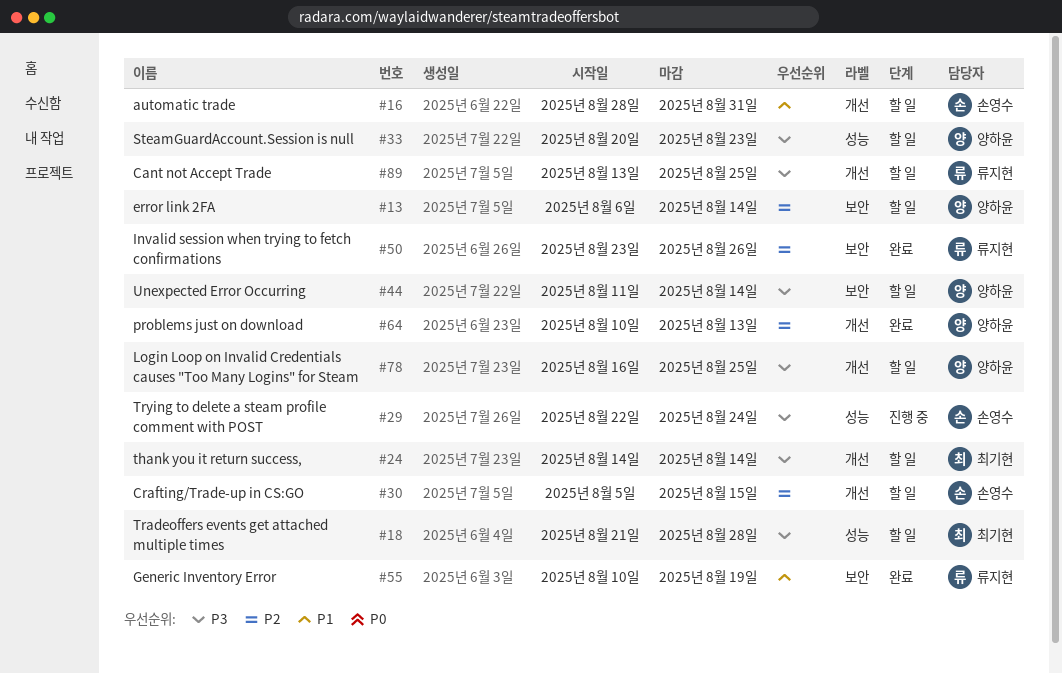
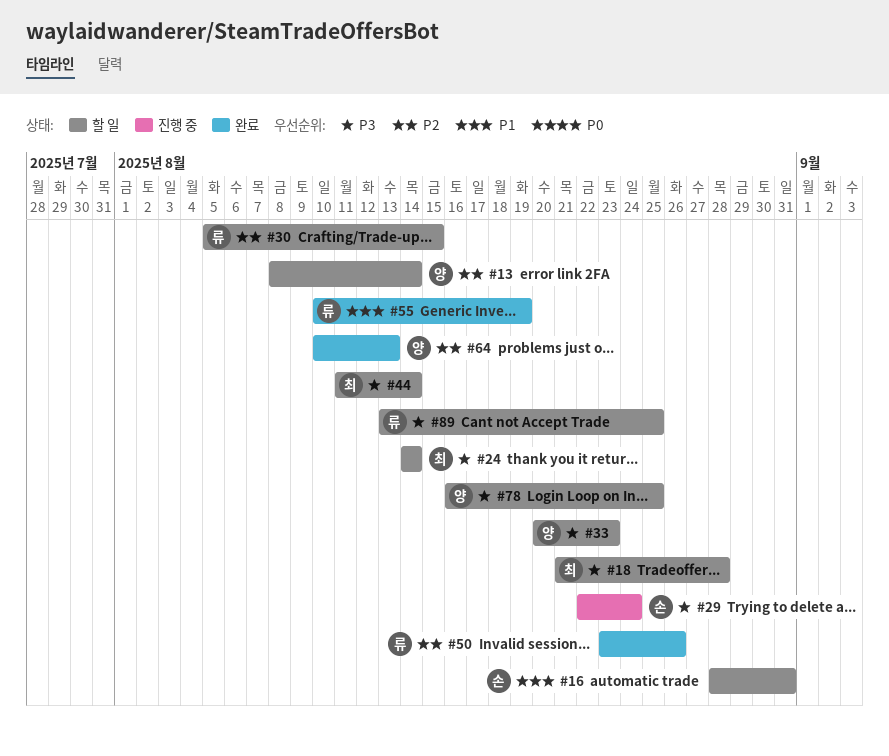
#13, start: Aug 6 -> Aug 8
#30, owner: 손영수 -> 류지현
#44, owner: 양하윤 -> 최기현

